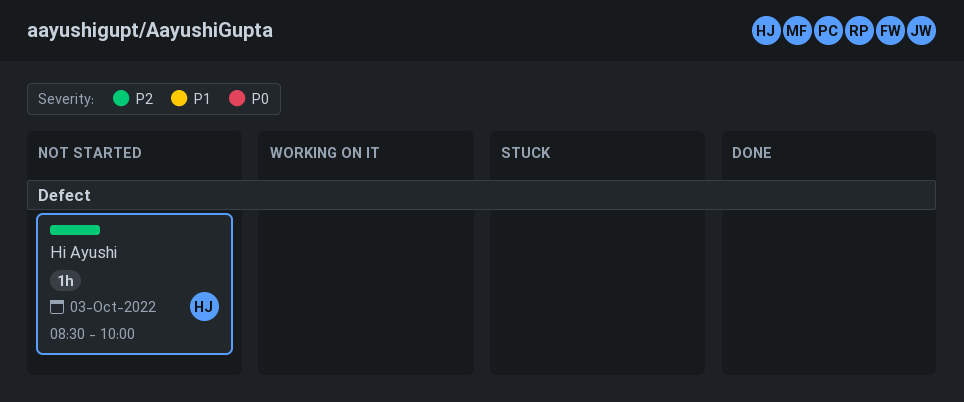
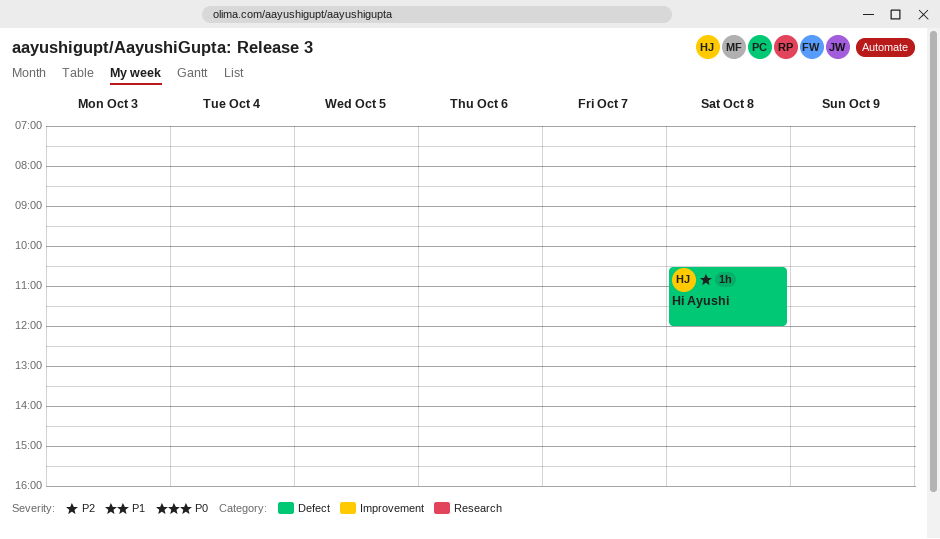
Hi Ayushi, day: Oct 3 -> Oct 8
Hi Ayushi, begins: 08:30 -> 10:30
Hi Ayushi, ends: 10:00 -> 12:00

